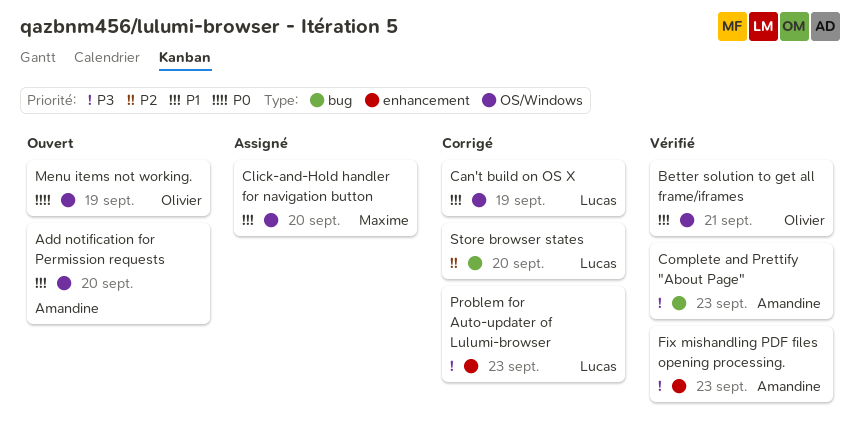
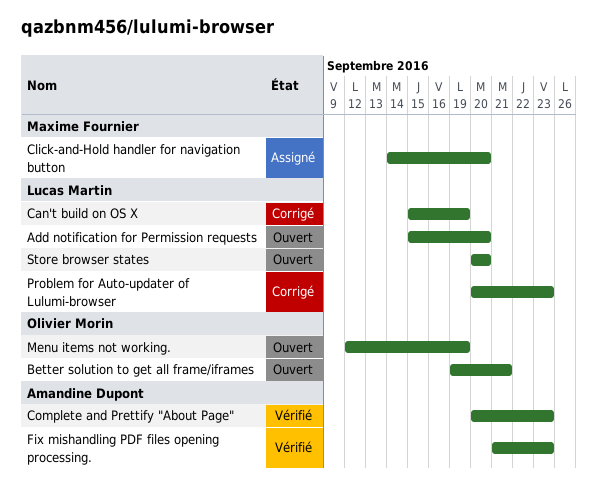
Add notification for Permission requests, owner: Amandine Dupont -> Lucas Martin
Better solution to get all frame/iframes, status: Vérifié -> Ouvert
Store browser states, status: Corrigé -> Ouvert

